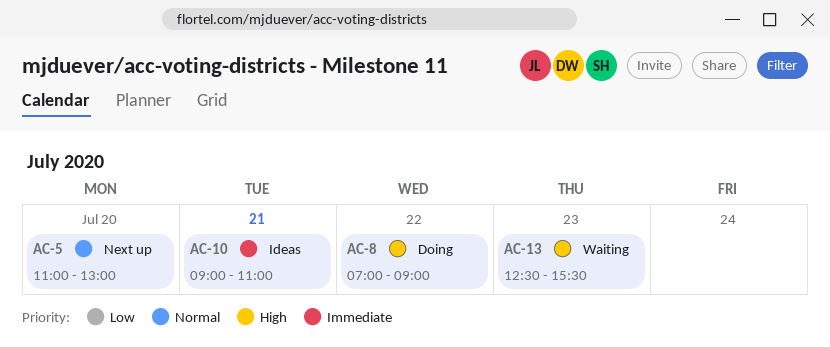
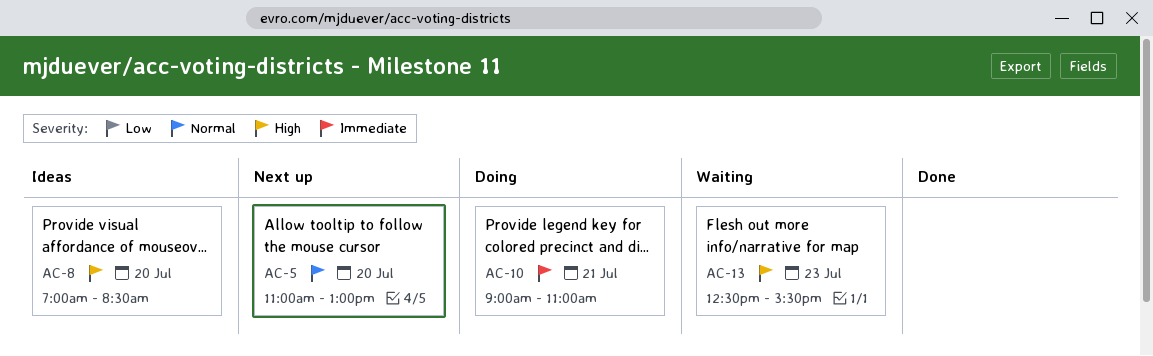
AC-8, status: Doing -> Ideas
AC-8, day: Jul 22 -> Jul 20
AC-8, ends: 09:00 -> 08:30
AC-10, status: Ideas -> Doing

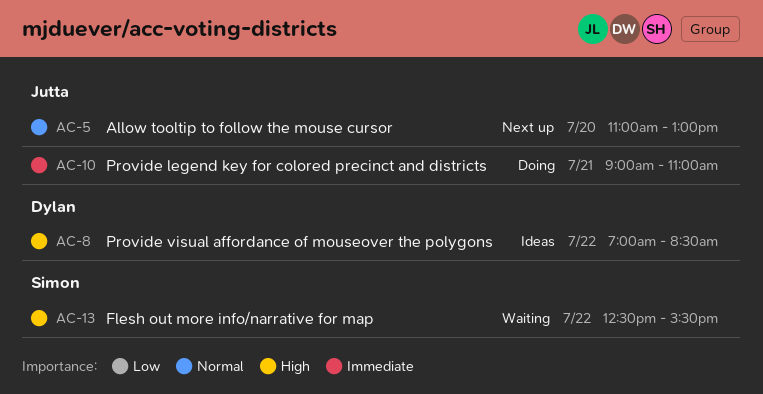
AC-8, day: Jul 20 -> Jul 22
AC-13, day: Jul 23 -> Jul 22

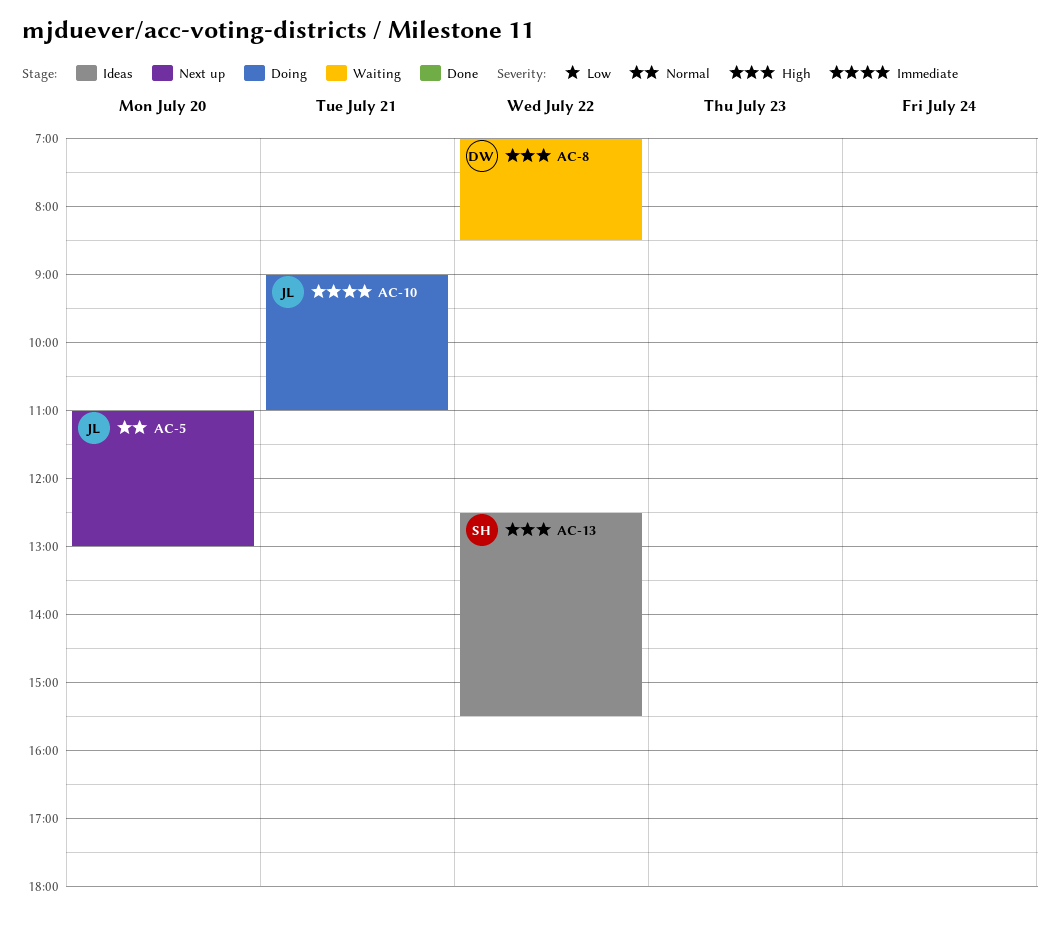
AC-8, status: Ideas -> Waiting
AC-13, status: Waiting -> Ideas

